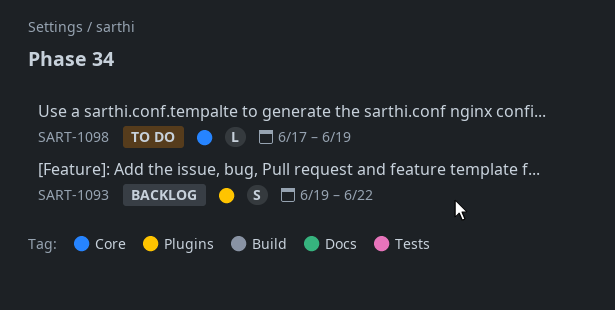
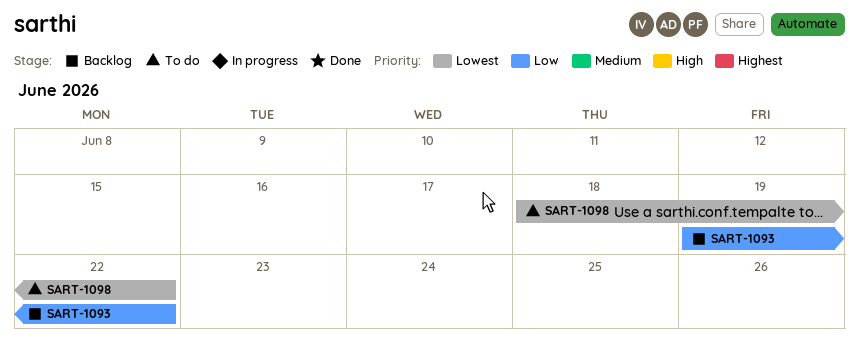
SART-1098, start: Jun 17 -> Jun 18
SART-1098, due: Jun 19 -> Jun 22

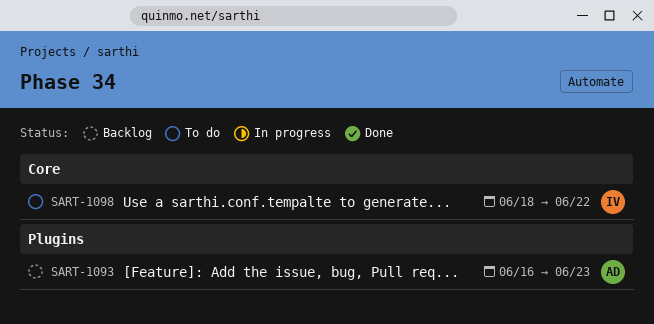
SART-1093, start: Jun 19 -> Jun 16
SART-1093, due: Jun 22 -> Jun 23

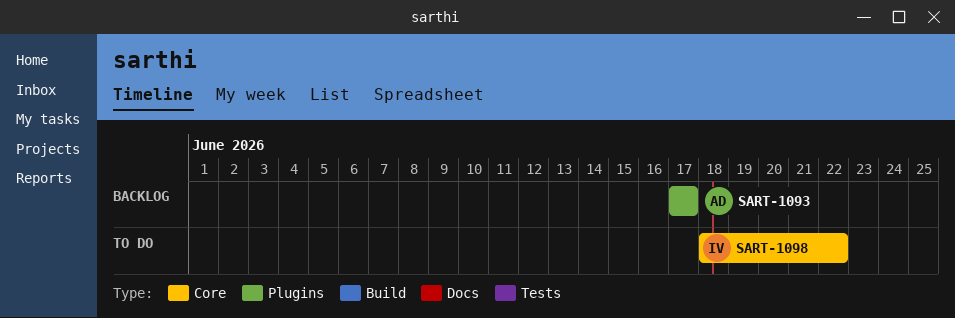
SART-1093, start: Jun 16 -> Jun 17
SART-1093, due: Jun 23 -> Jun 17

